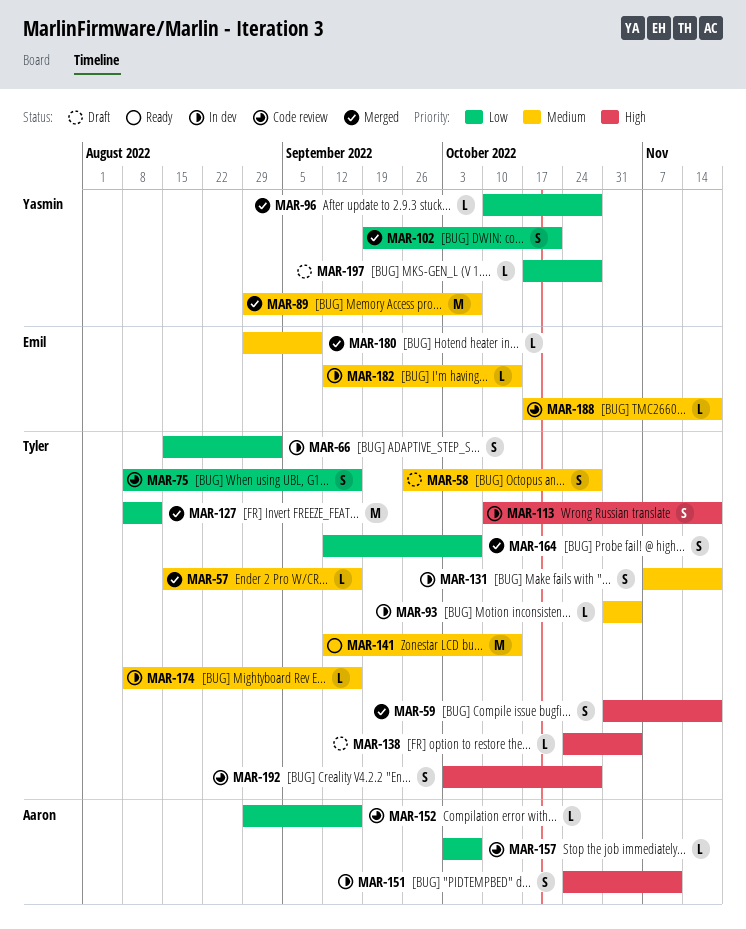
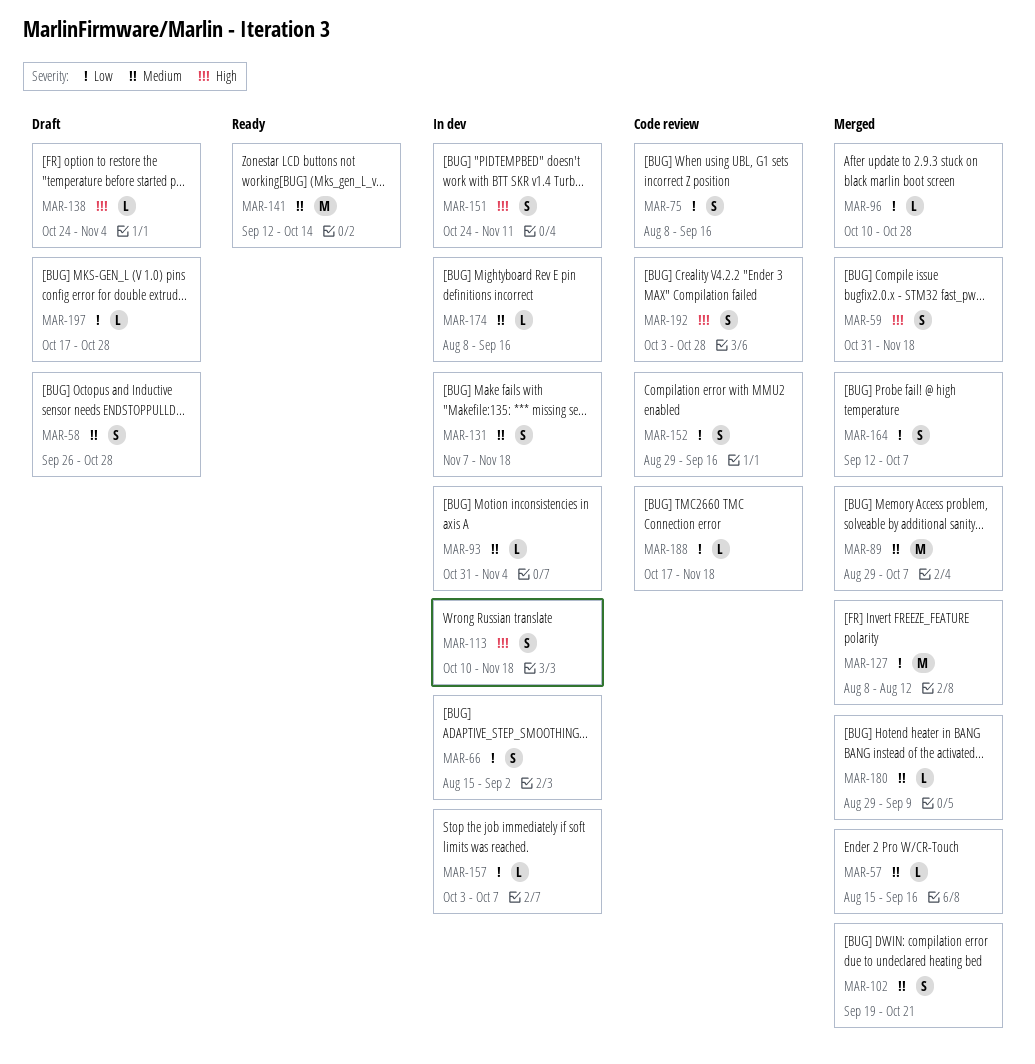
MAR-102, priority: Low -> Medium
MAR-152, estimate: L -> S
MAR-157, status: Code review -> In dev
MAR-182: present -> none
MAR-188, priority: Medium -> Low

